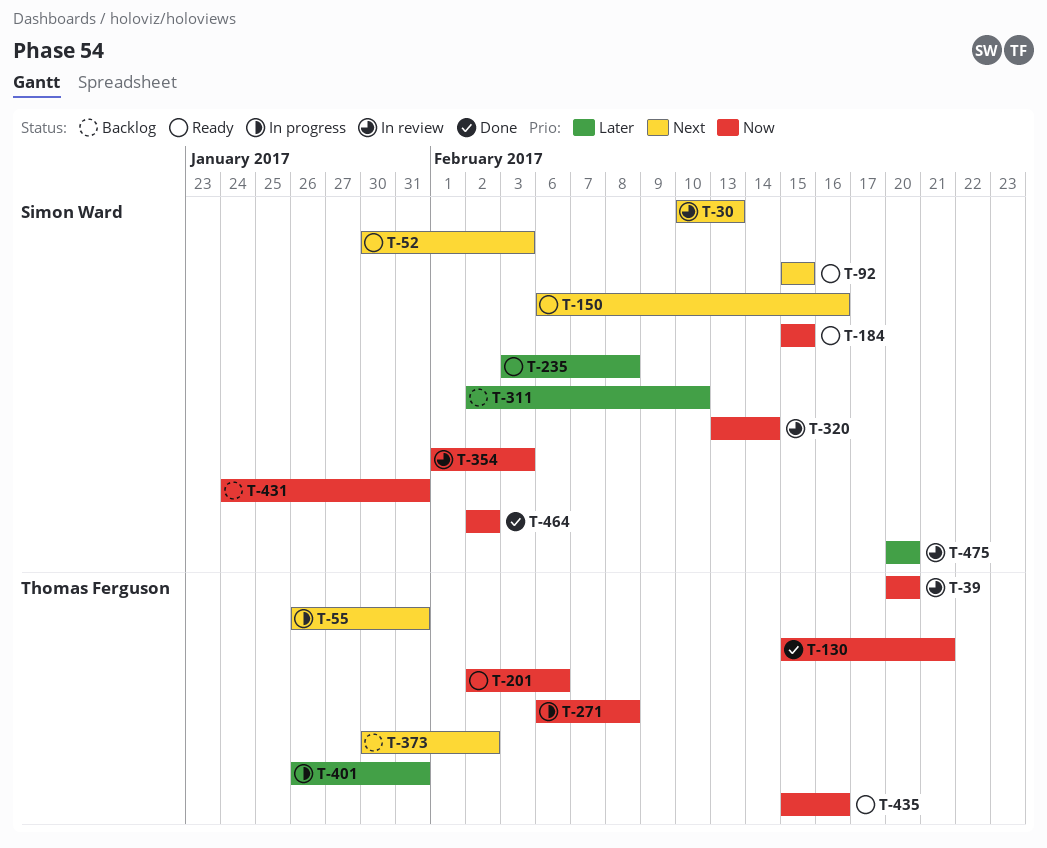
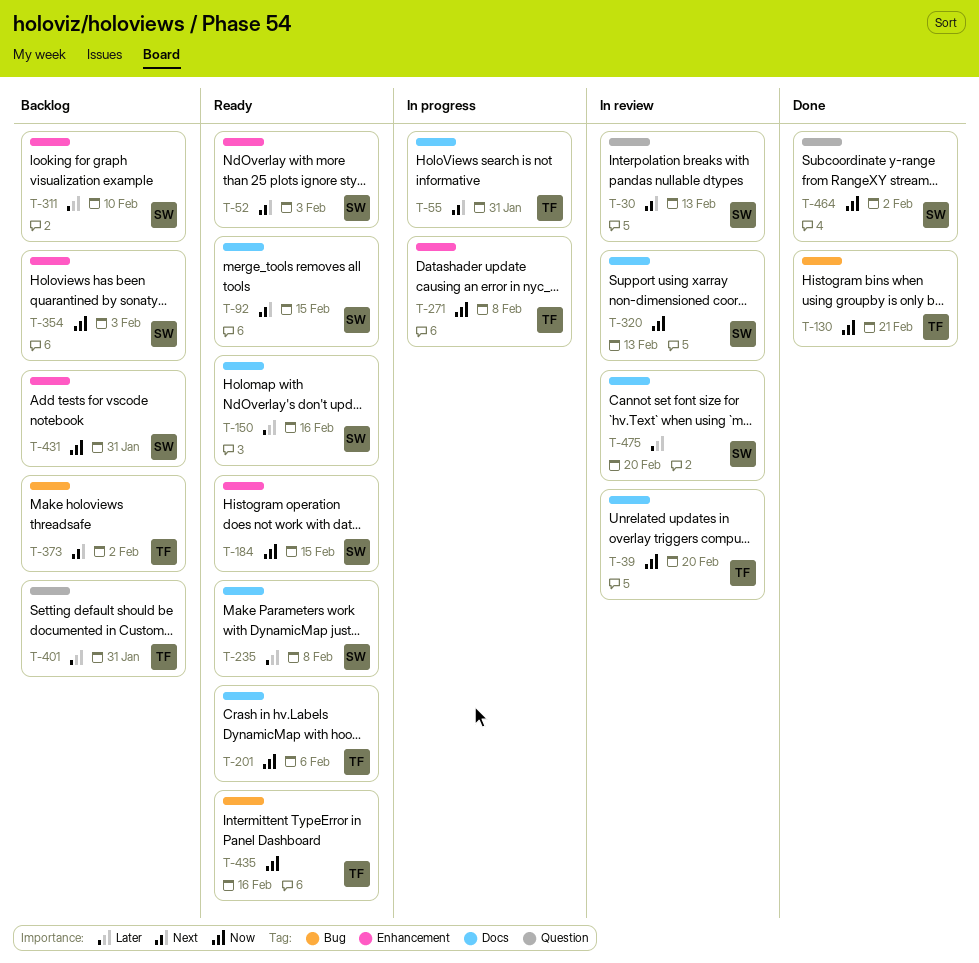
T-150, priority: Next -> Later
T-320, due: Feb 14 -> Feb 13
T-354, status: In review -> Backlog
T-401, status: In progress -> Backlog

